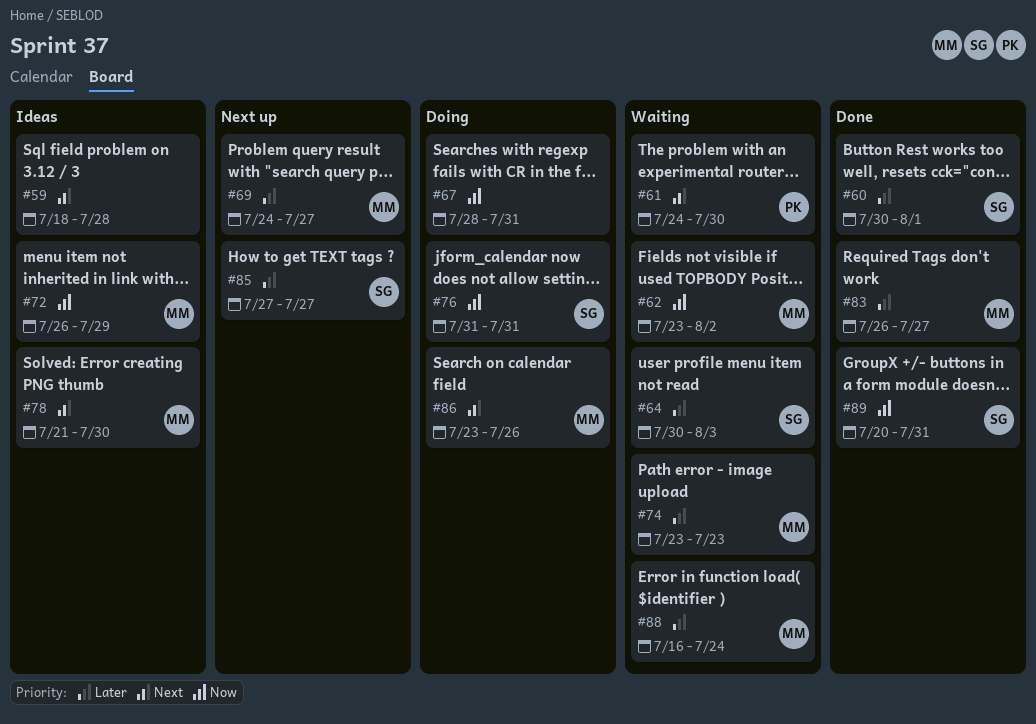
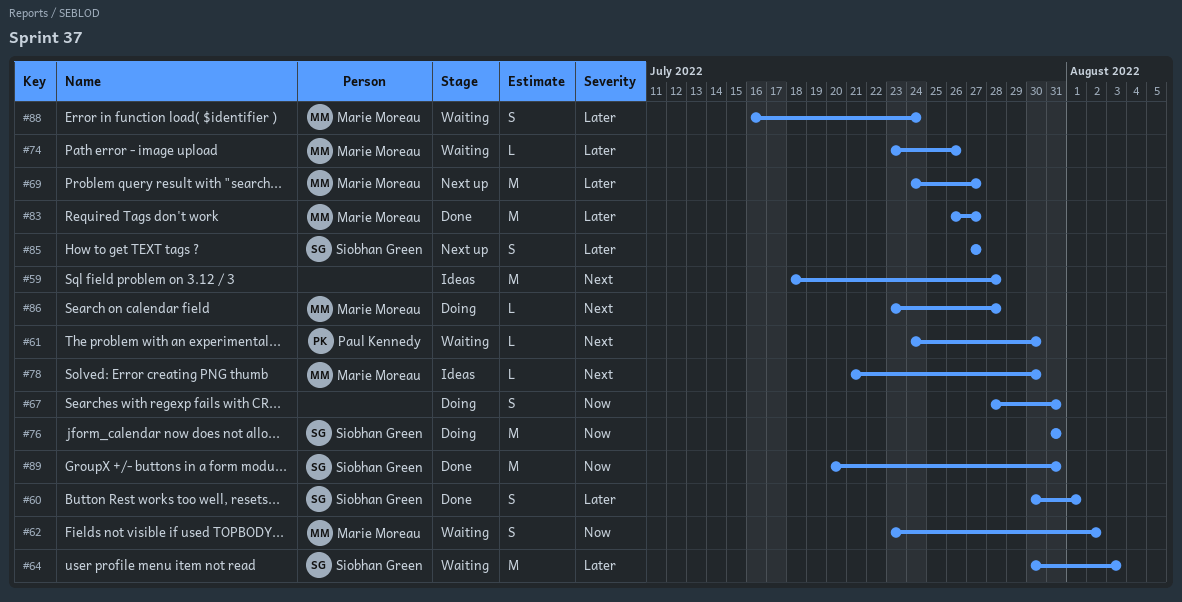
#72: present -> none
#74, due: Jul 23 -> Jul 26
#86, due: Jul 26 -> Jul 28

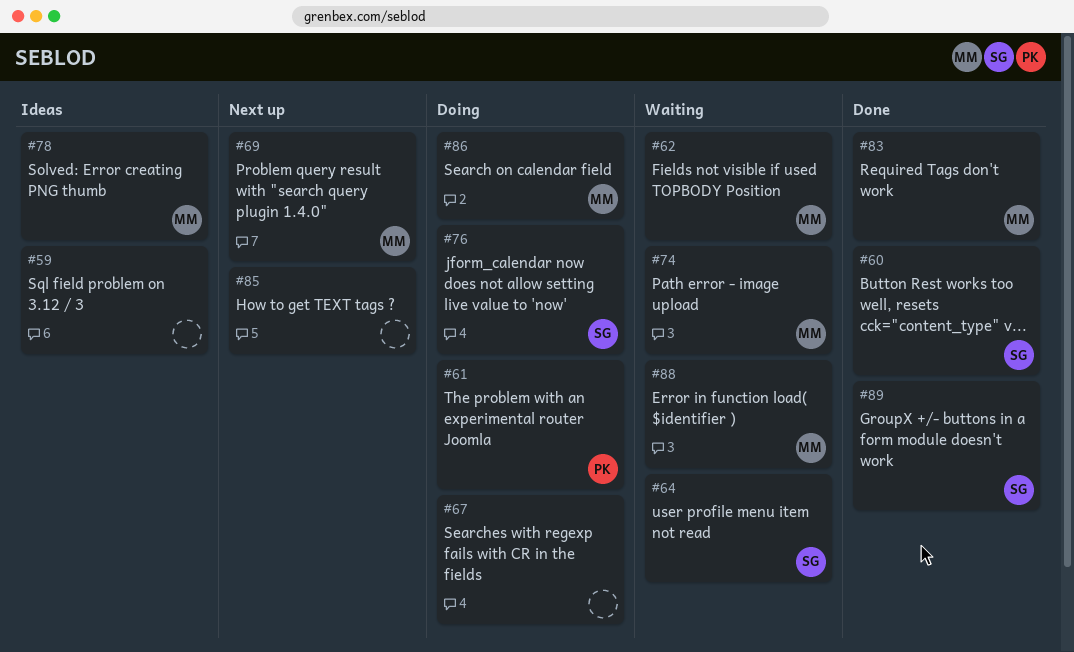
#61, status: Waiting -> Doing
#85, owner: Siobhan Green -> none

